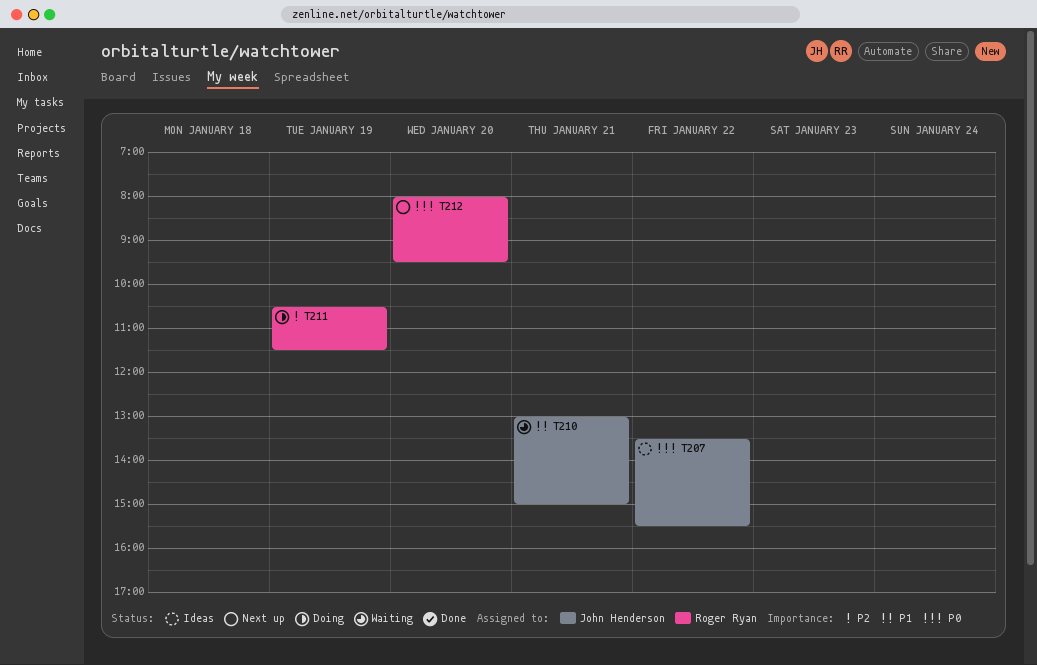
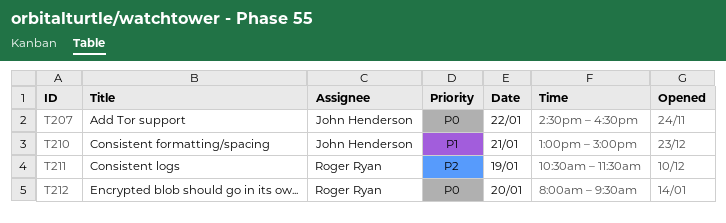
T207, begins: 13:30 -> 14:30
T207, ends: 15:30 -> 16:30

